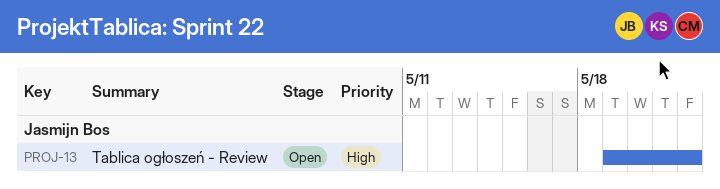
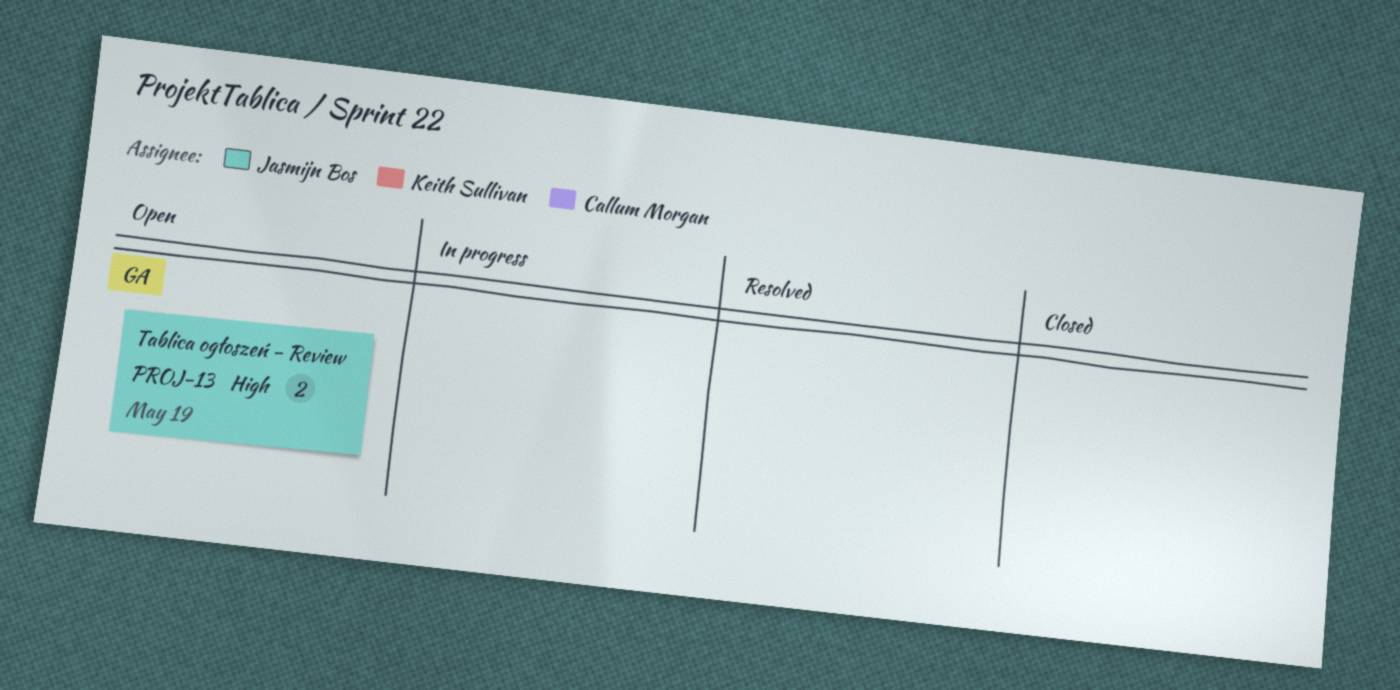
PROJ-13, due: May 22 -> May 19

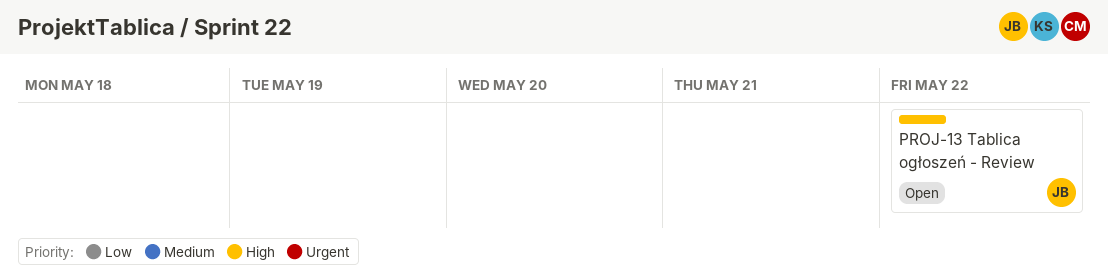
PROJ-13, due: May 19 -> May 22

